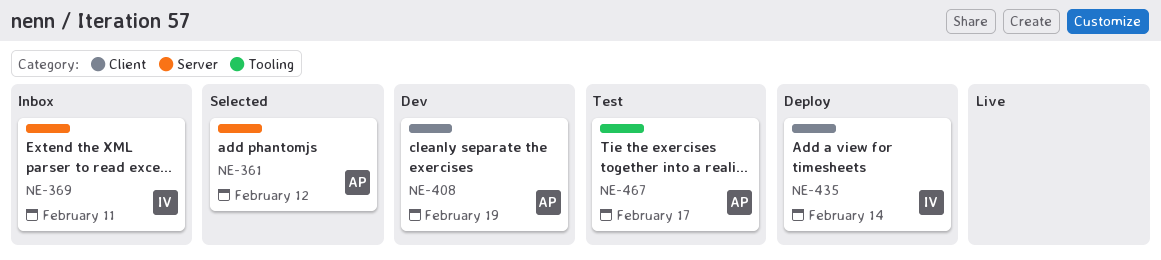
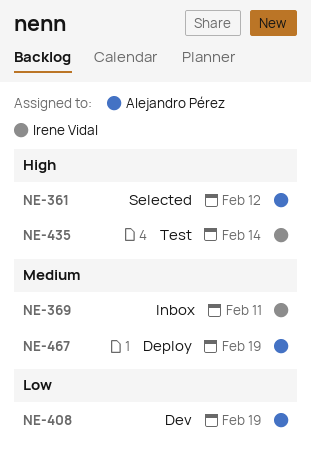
NE-435, status: Deploy -> Test
NE-467, status: Test -> Deploy
NE-467, due: Feb 17 -> Feb 19

